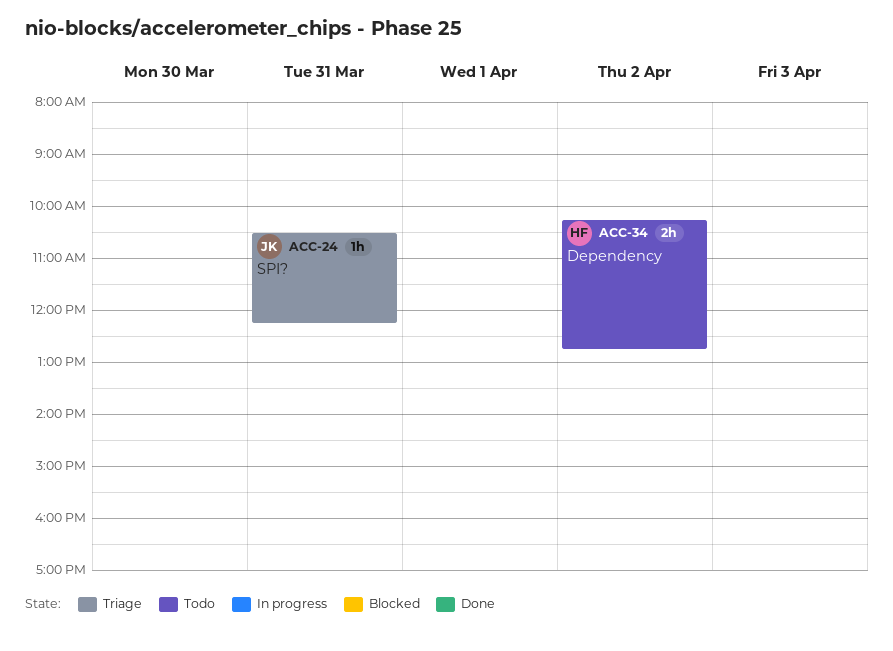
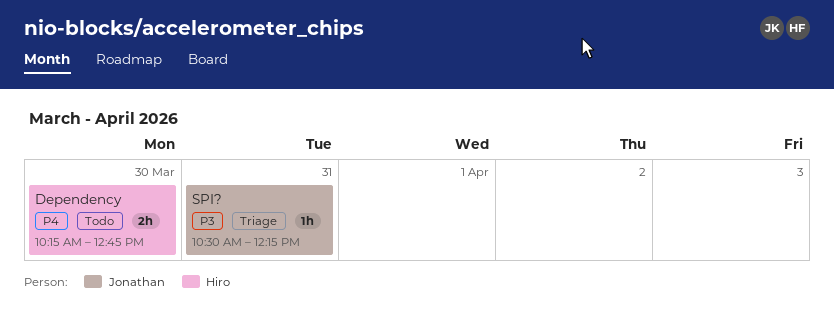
Dependency, day: Apr 2 -> Mar 30

